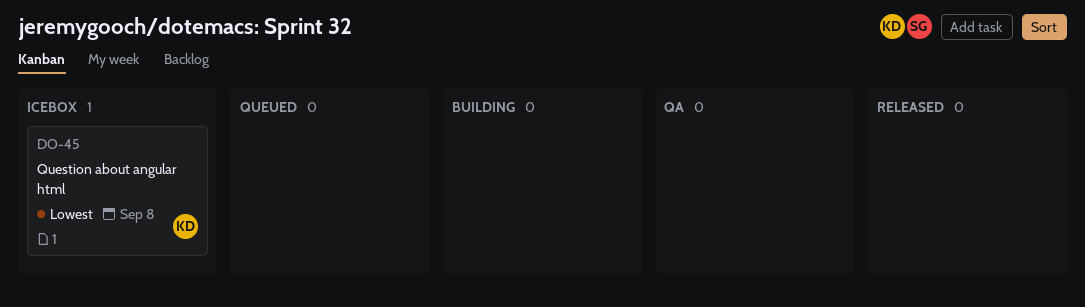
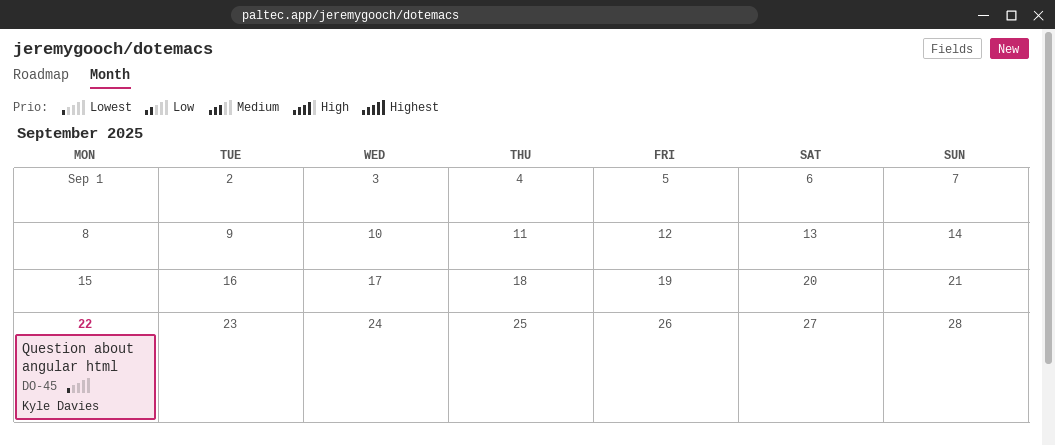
DO-45, due: Sep 8 -> Sep 22

